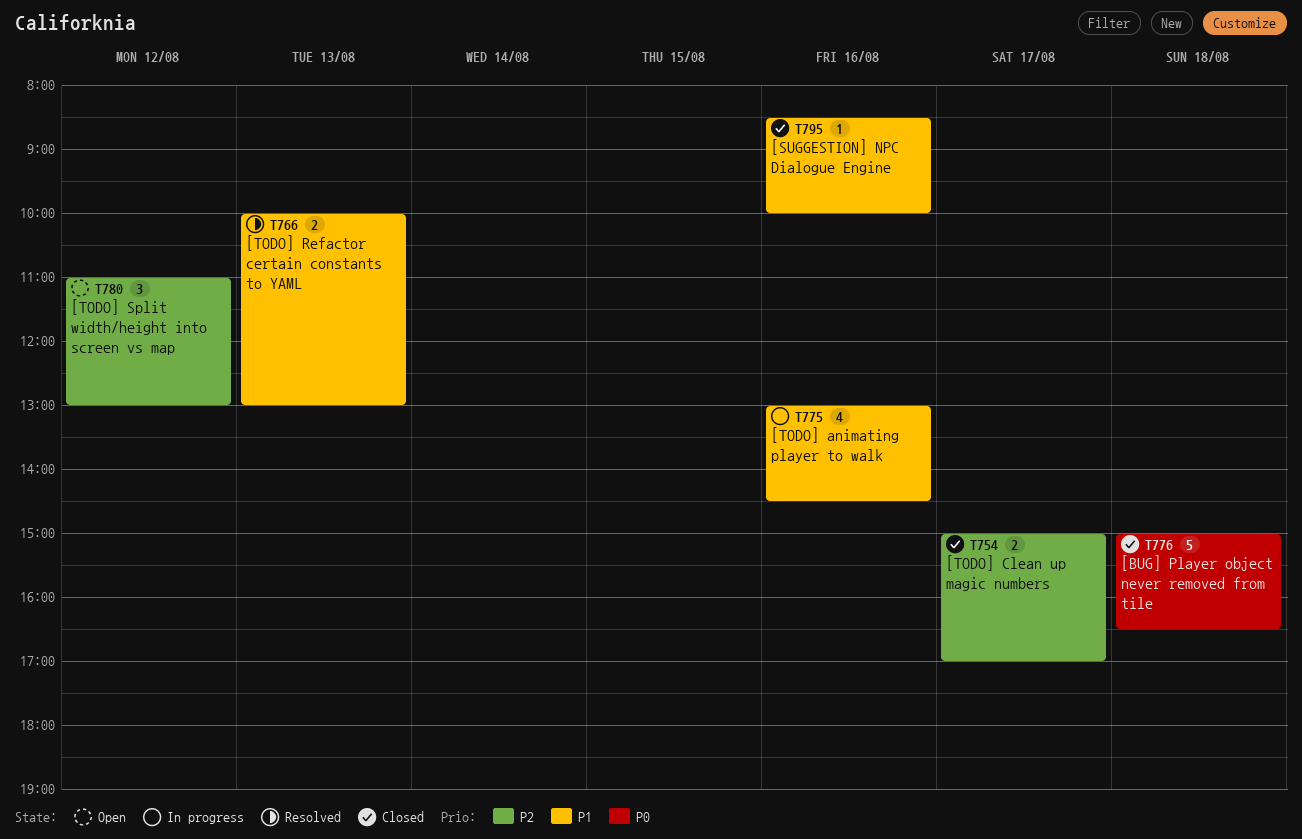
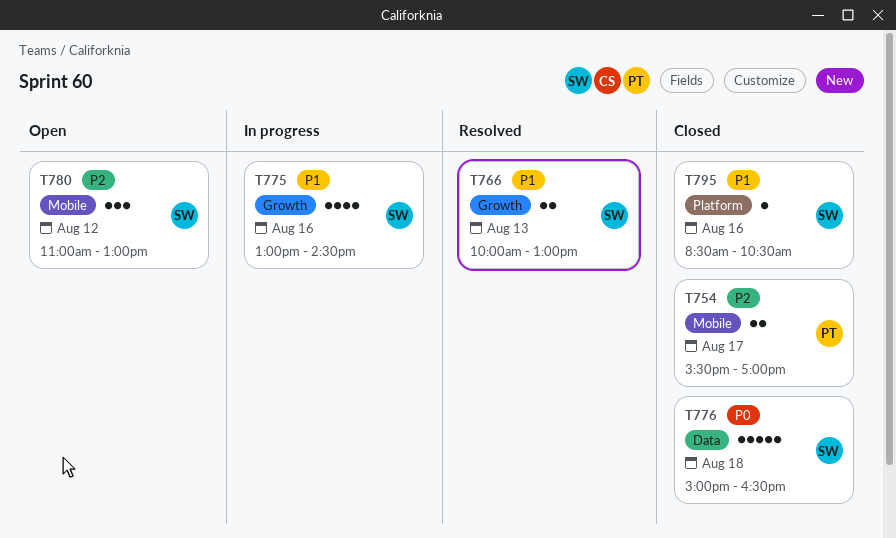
T754, begins: 15:00 -> 15:30
T795, ends: 10:00 -> 10:30

